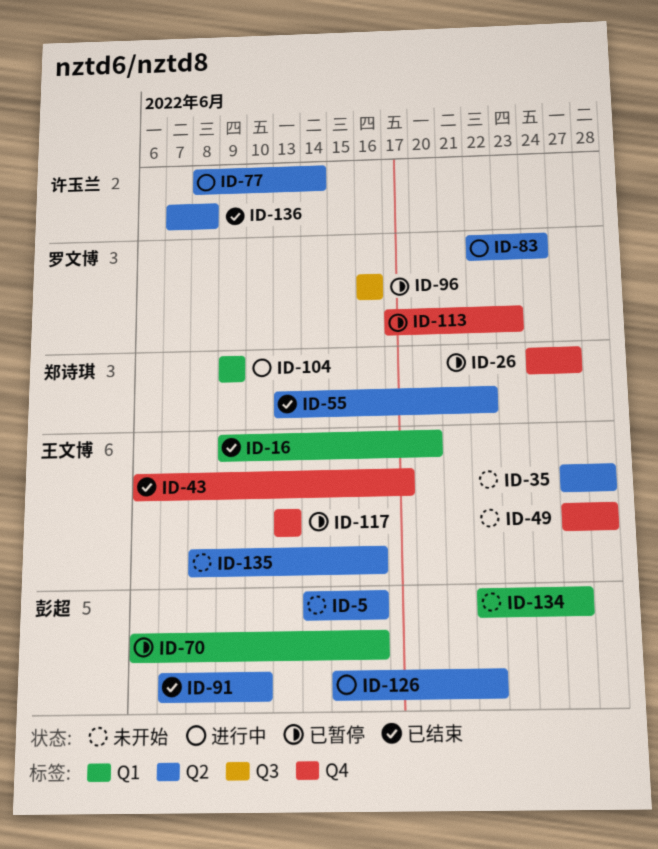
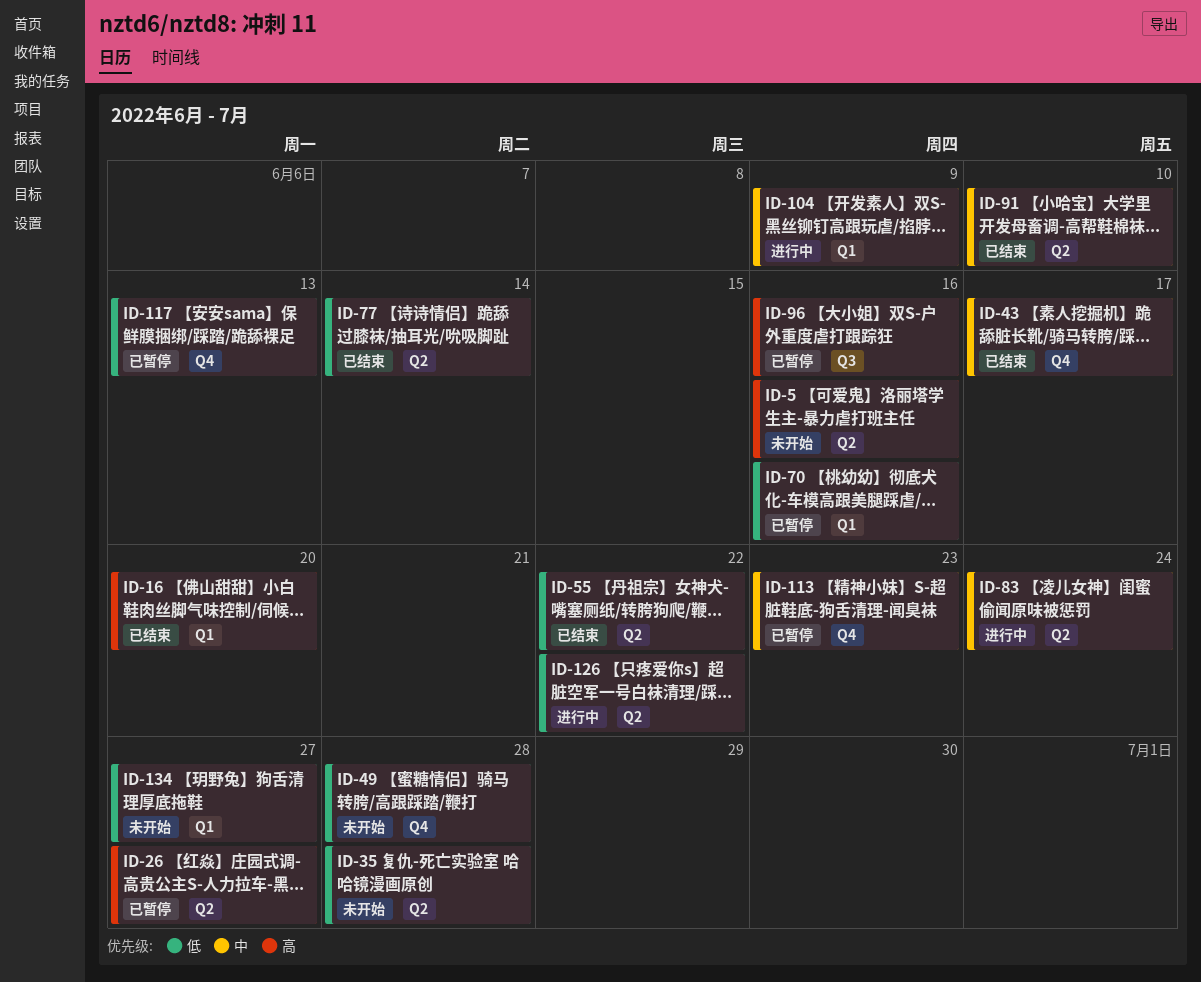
ID-26, label: Q4 -> Q2
ID-77, status: 进行中 -> 已结束
ID-135: present -> none
ID-136: present -> none

